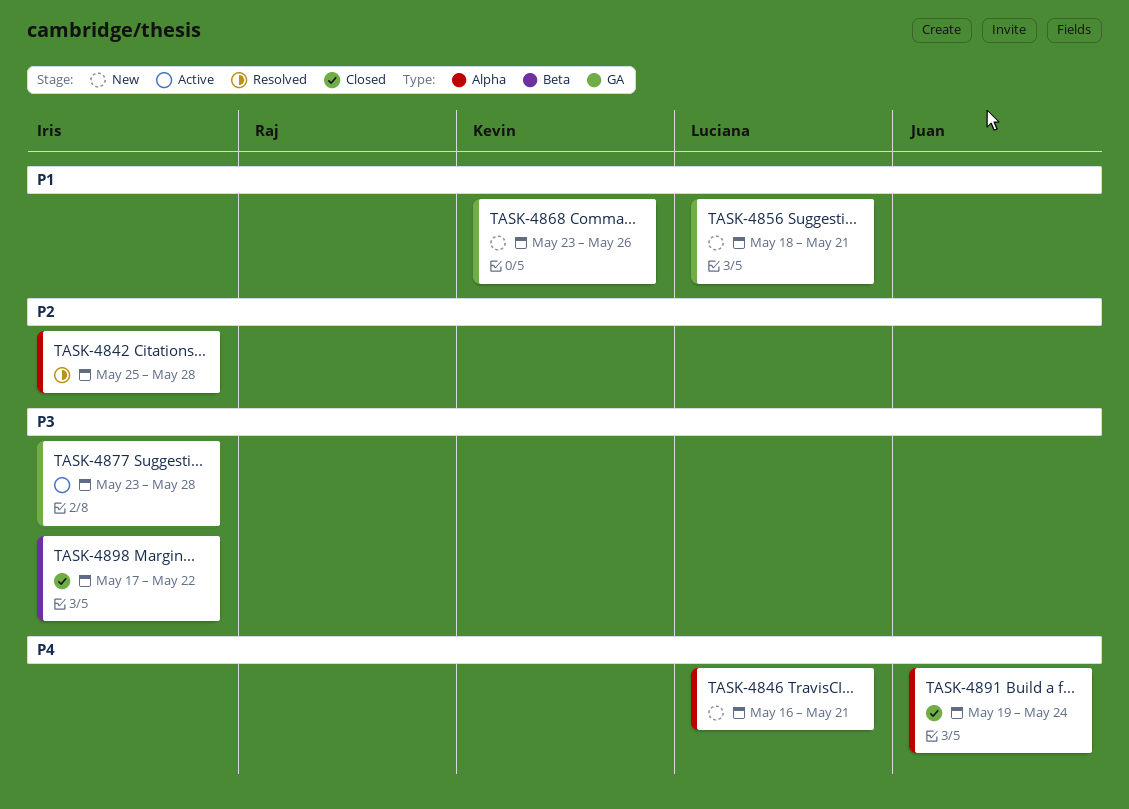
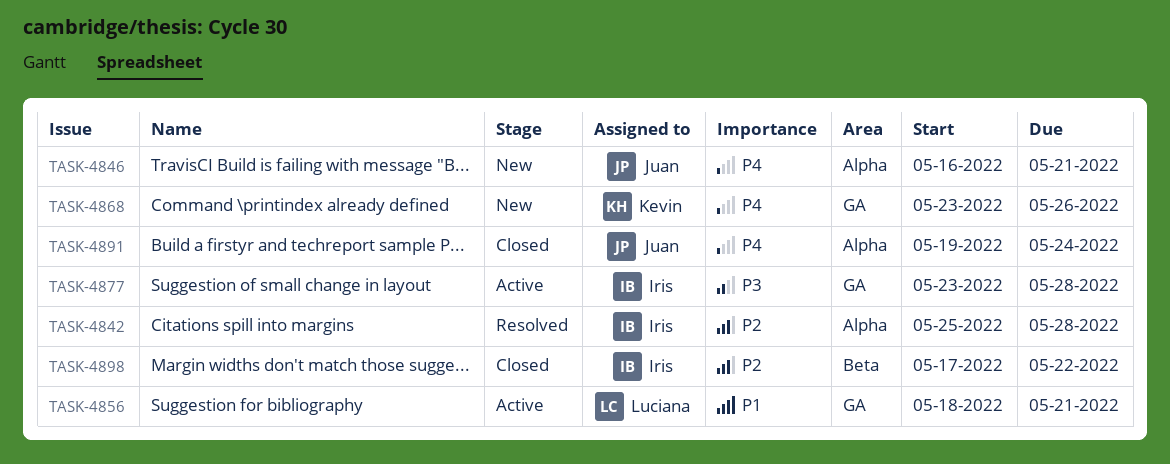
TASK-4846, owner: Luciana -> Juan
TASK-4856, status: New -> Active
TASK-4868, priority: P1 -> P4
TASK-4898, priority: P3 -> P2

